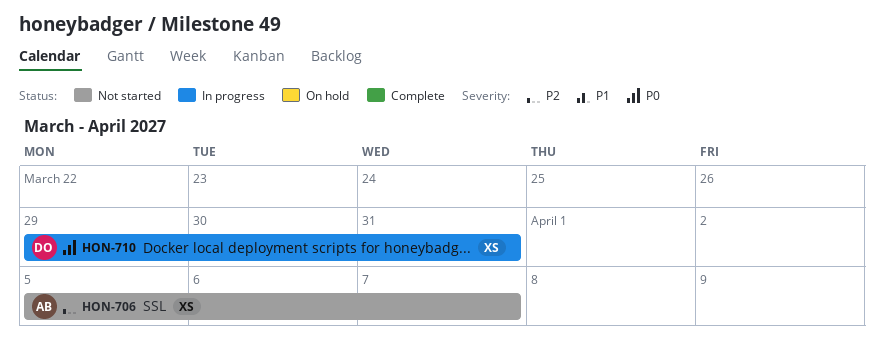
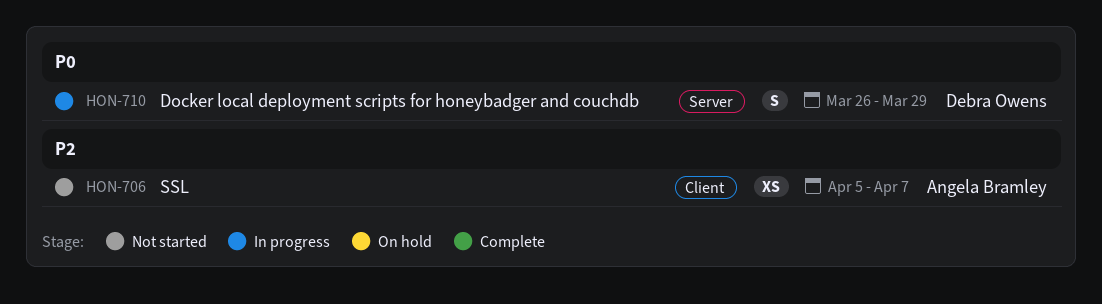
HON-710, estimate: XS -> S
HON-710, start: Mar 29 -> Mar 26
HON-710, due: Mar 31 -> Mar 29

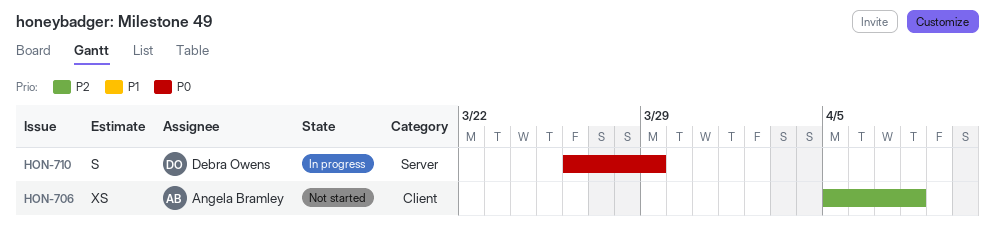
HON-706, due: Apr 7 -> Apr 8

